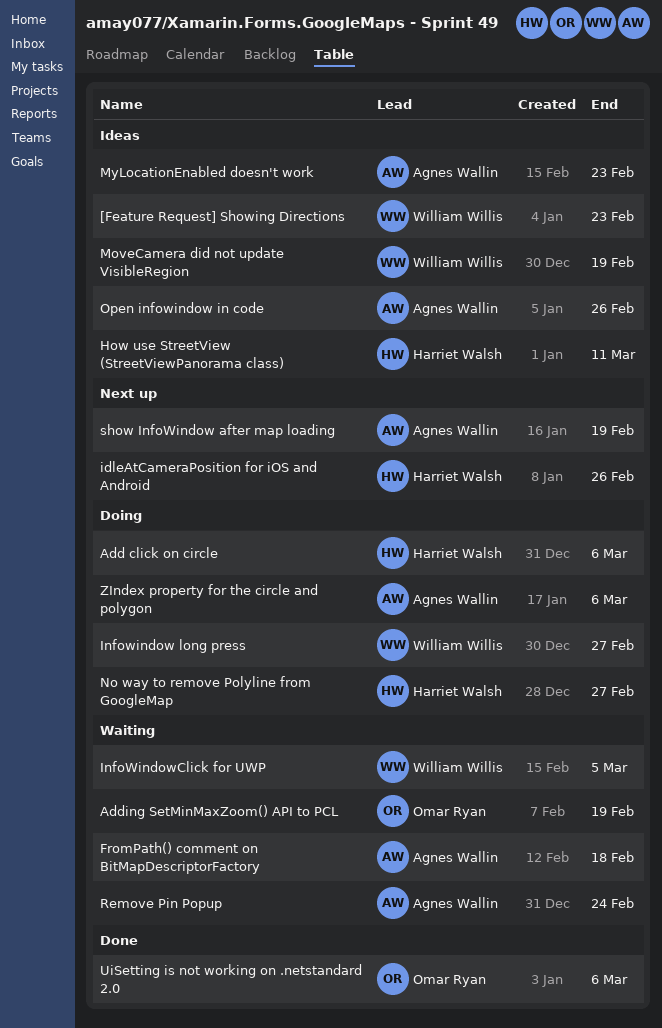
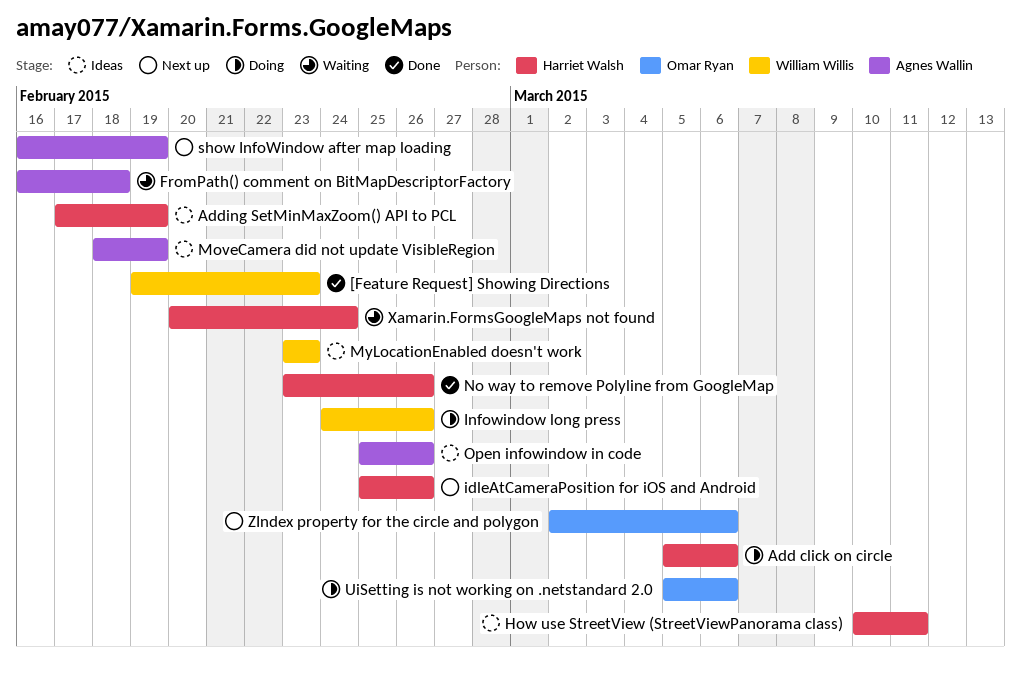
[Feature Request] Showing Directions, status: Ideas -> Done
Adding SetMinMaxZoom() API to PCL, status: Waiting -> Ideas
Adding SetMinMaxZoom() API to PCL, owner: Omar Ryan -> Harriet Walsh
Infowindow long press, due: Feb 27 -> Feb 26
InfoWindowClick for UWP: present -> none
MoveCamera did not update VisibleRegion, owner: William Willis -> Agnes Wallin
MyLocationEnabled doesn't work, owner: Agnes Wallin -> William Willis
No way to remove Polyline from GoogleMap, status: Doing -> Done
No way to remove Polyline from GoogleMap, due: Feb 27 -> Feb 26
Remove Pin Popup: present -> none
UiSetting is not working on .netstandard 2.0, status: Done -> Doing
Xamarin.FormsGoogleMaps not found: none -> present
ZIndex property for the circle and polygon, status: Doing -> Next up
ZIndex property for the circle and polygon, owner: Agnes Wallin -> Omar Ryan

